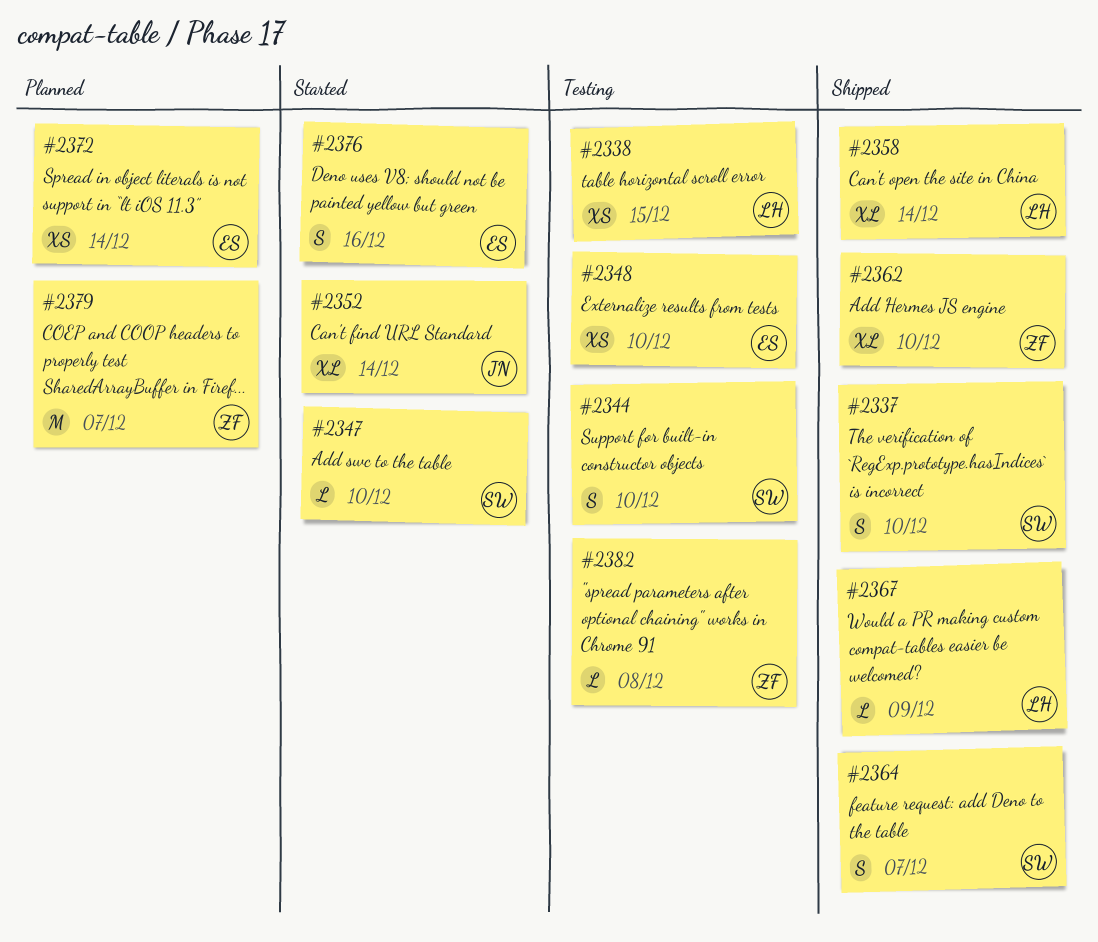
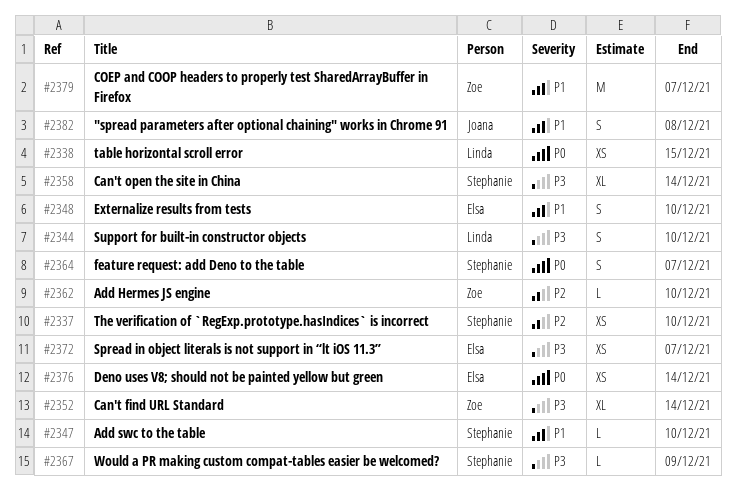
#2337, estimate: S -> XS
#2344, owner: Stephanie -> Linda
#2348, estimate: XS -> S
#2352, owner: Joana -> Zoe
#2358, owner: Linda -> Stephanie
#2362, estimate: XL -> L
#2367, owner: Linda -> Stephanie
#2372, due: Dec 14 -> Dec 7
#2376, estimate: S -> XS
#2376, due: Dec 16 -> Dec 14
#2382, owner: Zoe -> Joana
#2382, estimate: L -> S

